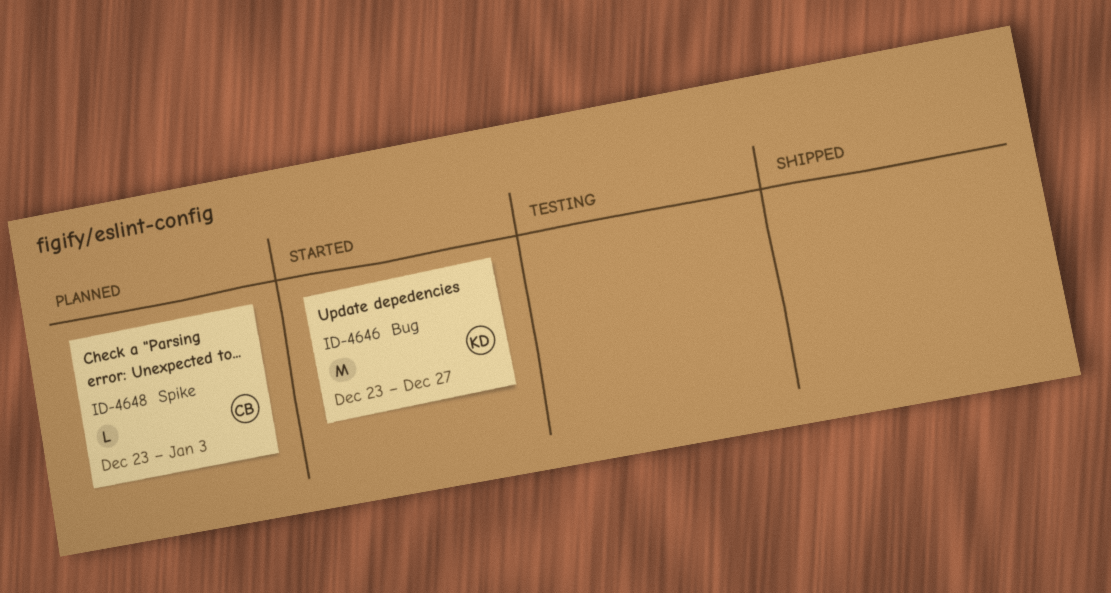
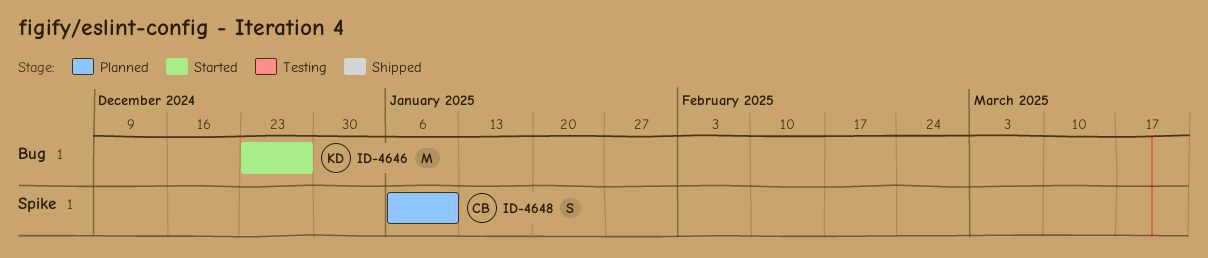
ID-4648, estimate: L -> S
ID-4648, start: Dec 23 -> Jan 6
ID-4648, due: Jan 3 -> Jan 10

